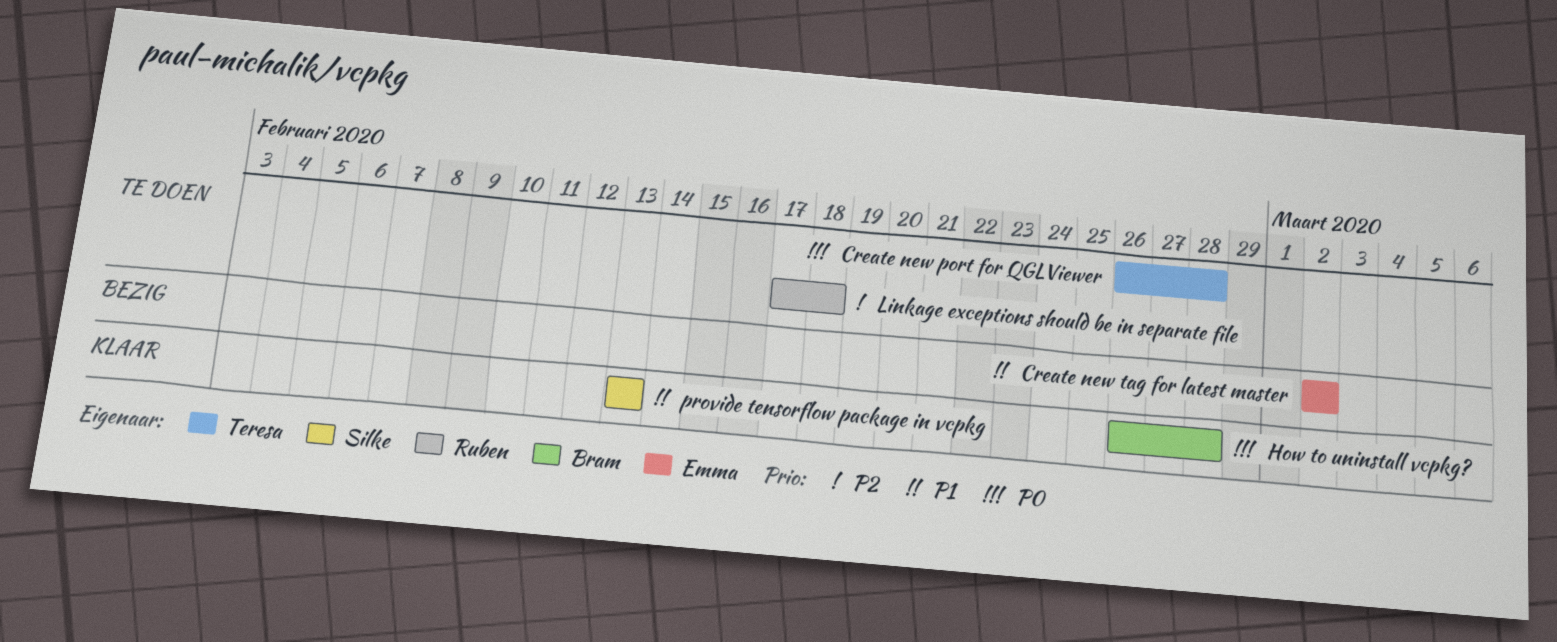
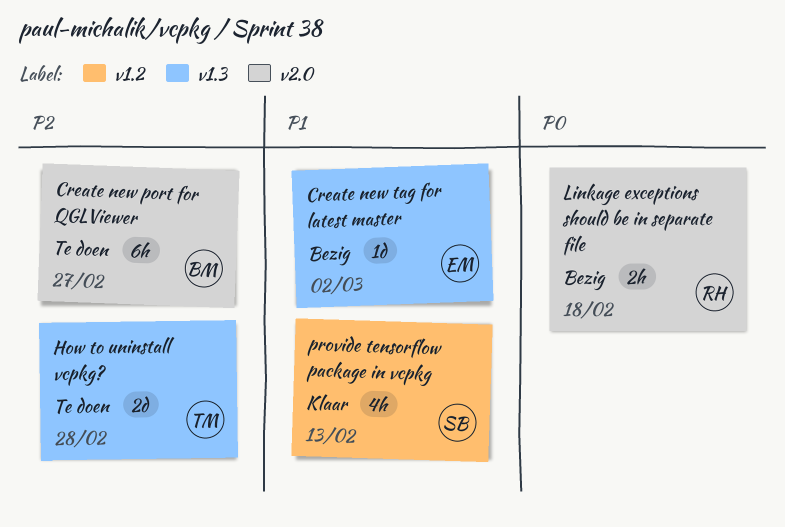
Create new port for QGLViewer, owner: Teresa -> Bram
Create new port for QGLViewer, priority: P0 -> P2
Create new port for QGLViewer, due: Feb 28 -> Feb 27
How to uninstall vcpkg?, status: Klaar -> Te doen
How to uninstall vcpkg?, owner: Bram -> Teresa
How to uninstall vcpkg?, priority: P0 -> P2
Linkage exceptions should be in separate file, status: Te doen -> Bezig
Linkage exceptions should be in separate file, priority: P2 -> P0

